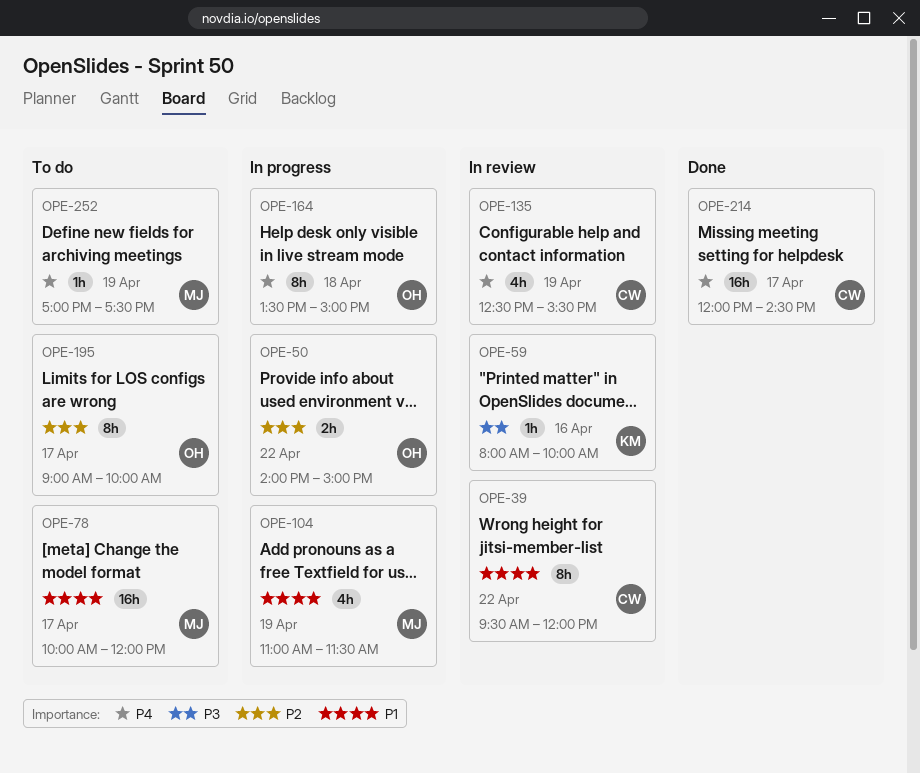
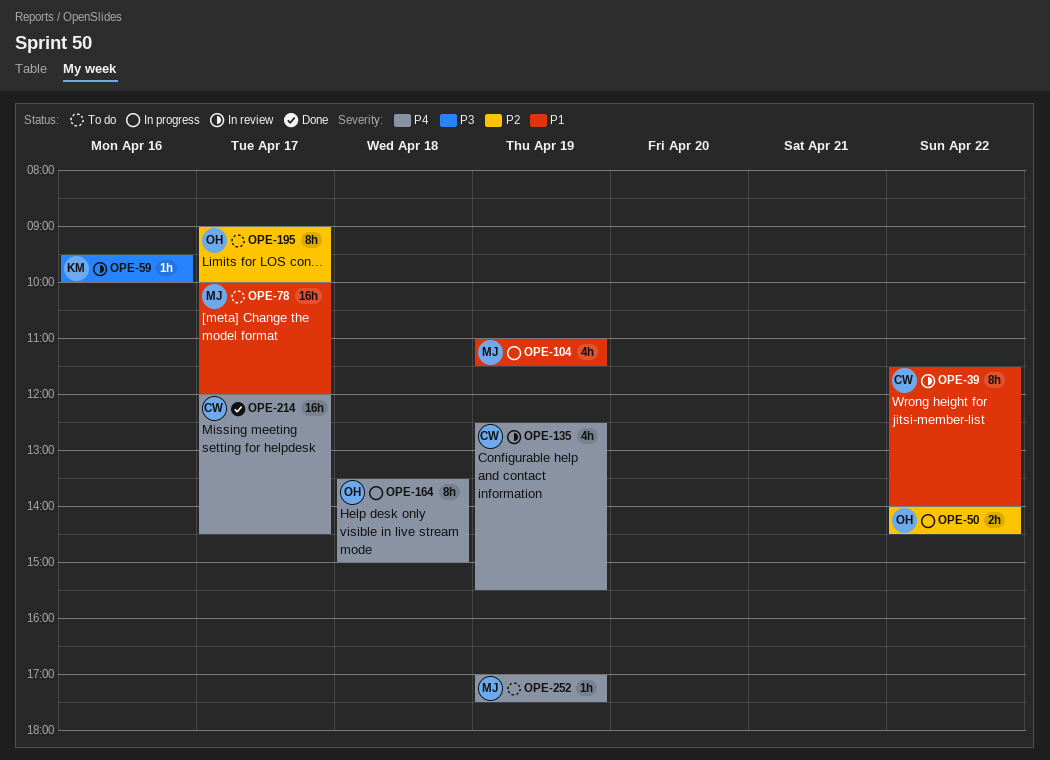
OPE-39, begins: 09:30 -> 11:30
OPE-39, ends: 12:00 -> 14:00
OPE-50, ends: 15:00 -> 14:30
OPE-59, begins: 08:00 -> 09:30

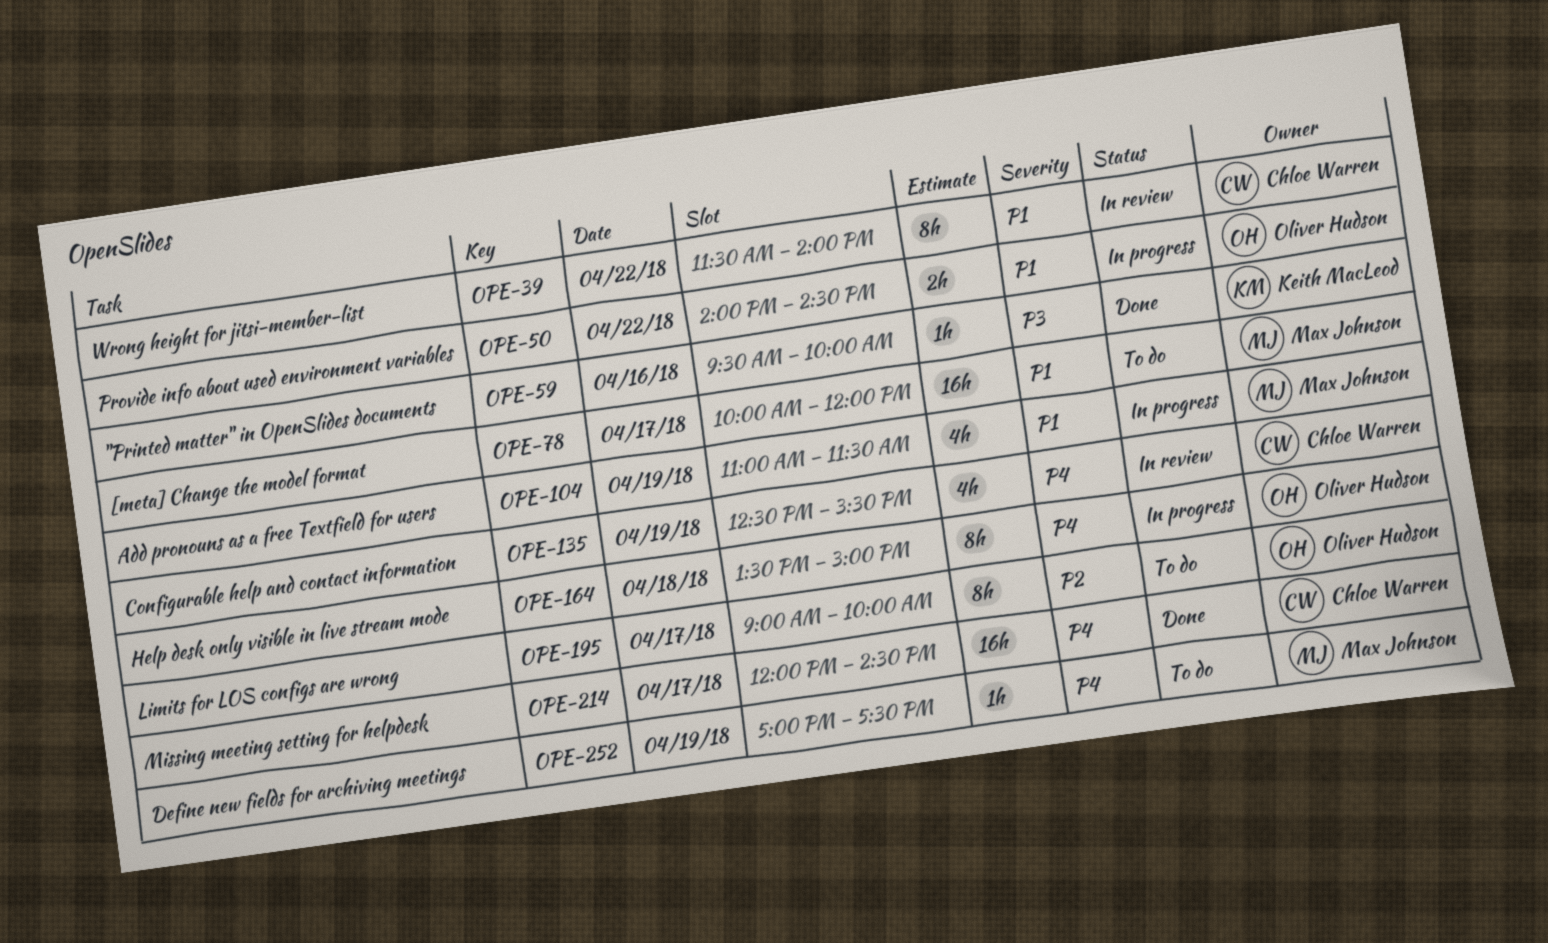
OPE-50, priority: P2 -> P1
OPE-59, status: In review -> Done

